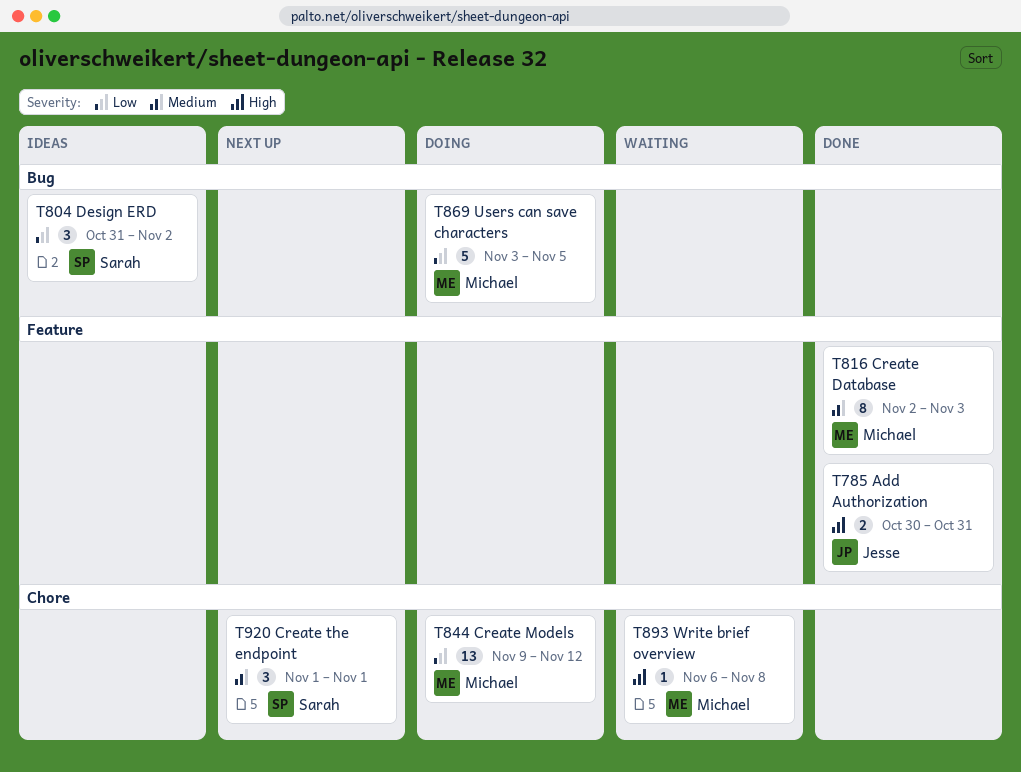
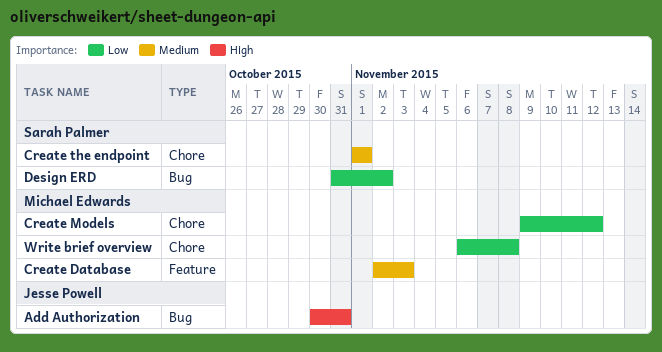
Add Authorization, label: Feature -> Bug
Users can save characters: present -> none
Write brief overview, priority: High -> Low

